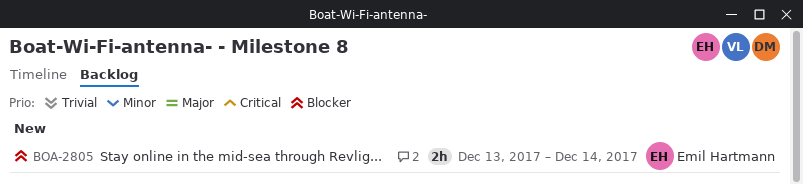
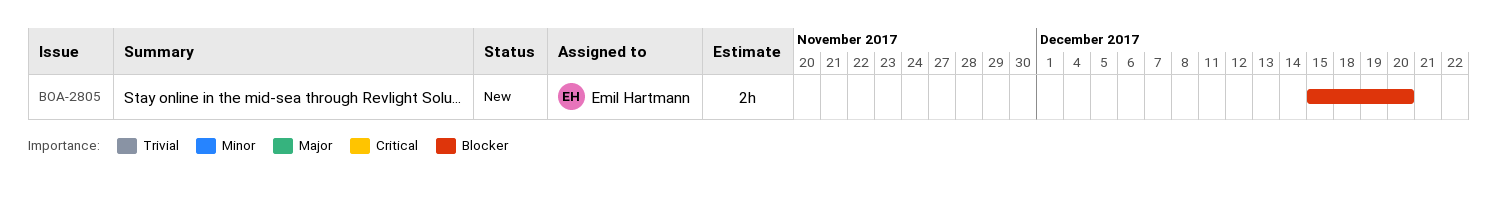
BOA-2805, start: Dec 13 -> Dec 15
BOA-2805, due: Dec 14 -> Dec 20

